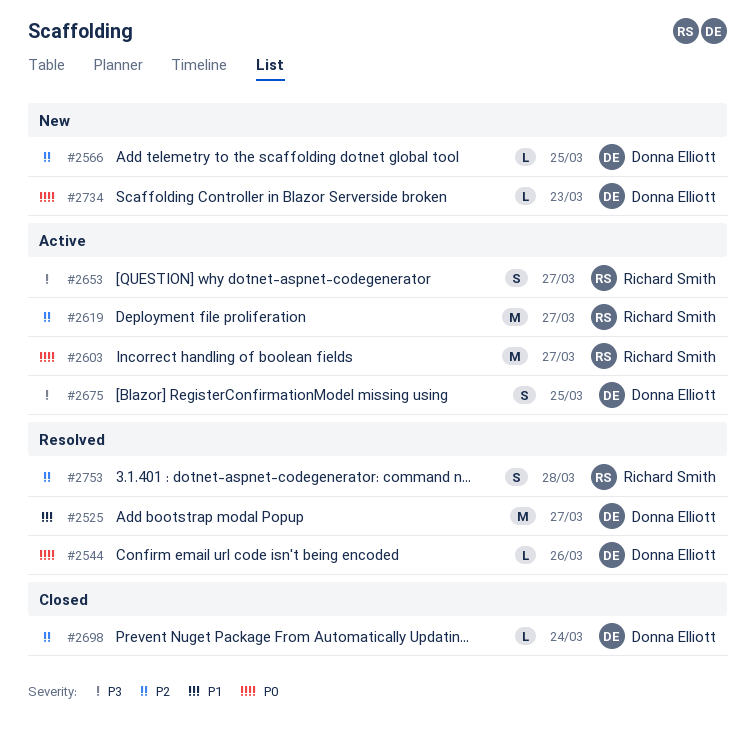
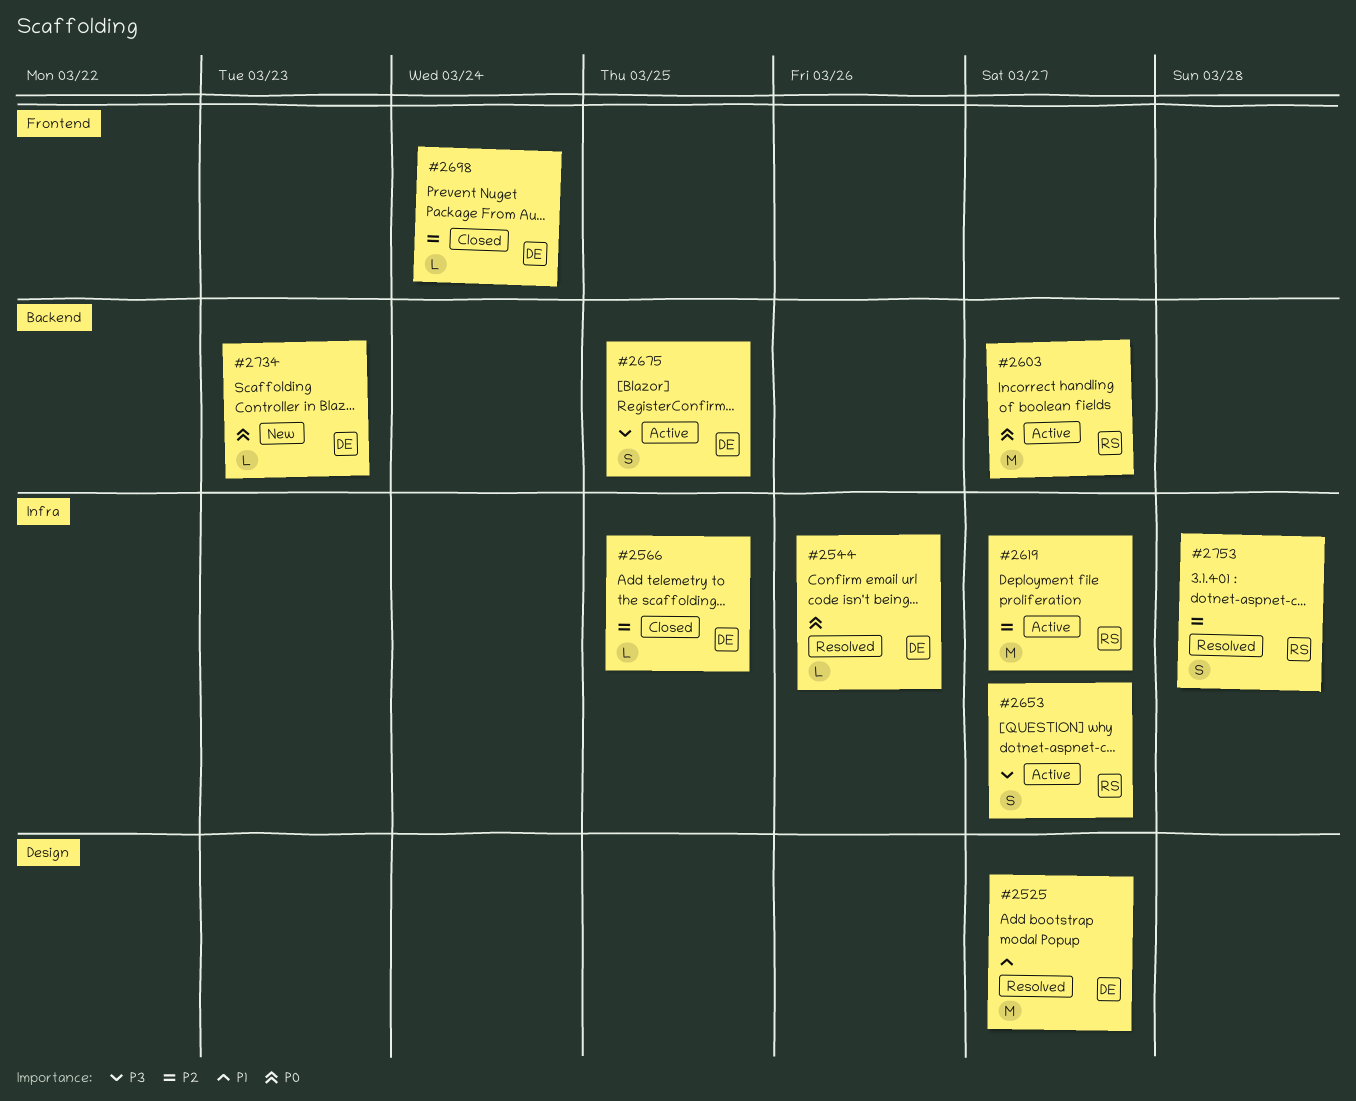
#2566, status: New -> Closed

